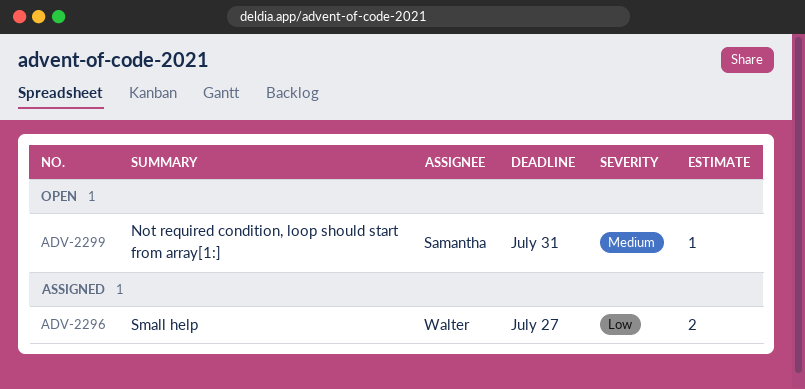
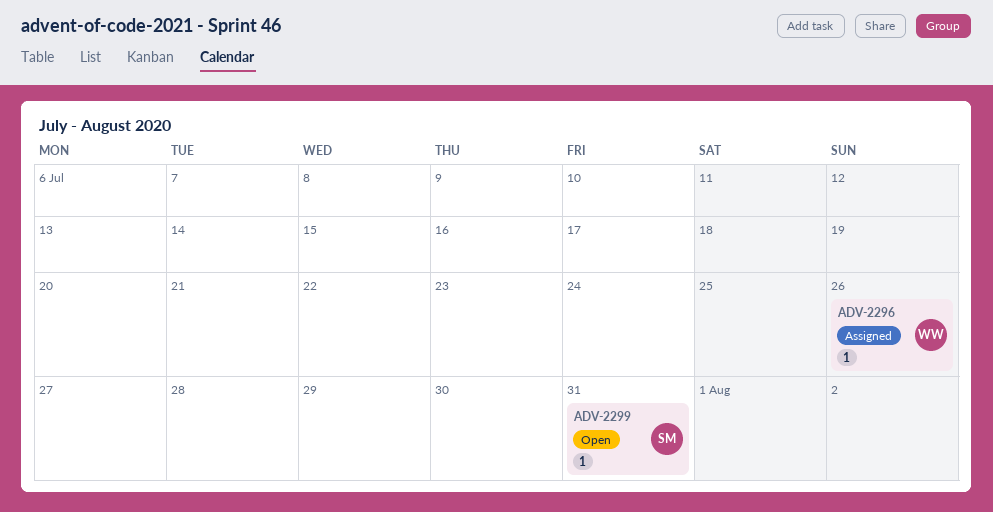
ADV-2296, estimate: 2 -> 1
ADV-2296, due: Jul 27 -> Jul 26

